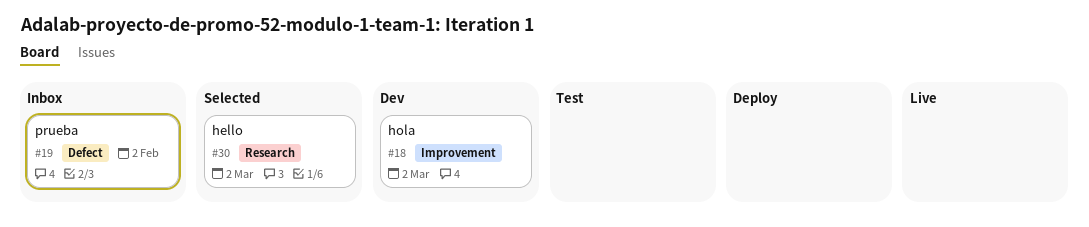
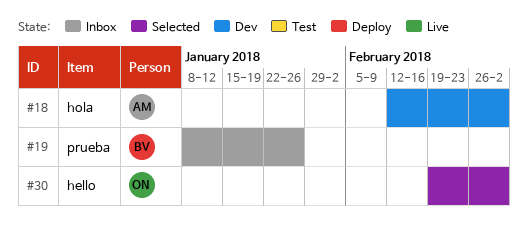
#19, due: Feb 2 -> Jan 26

